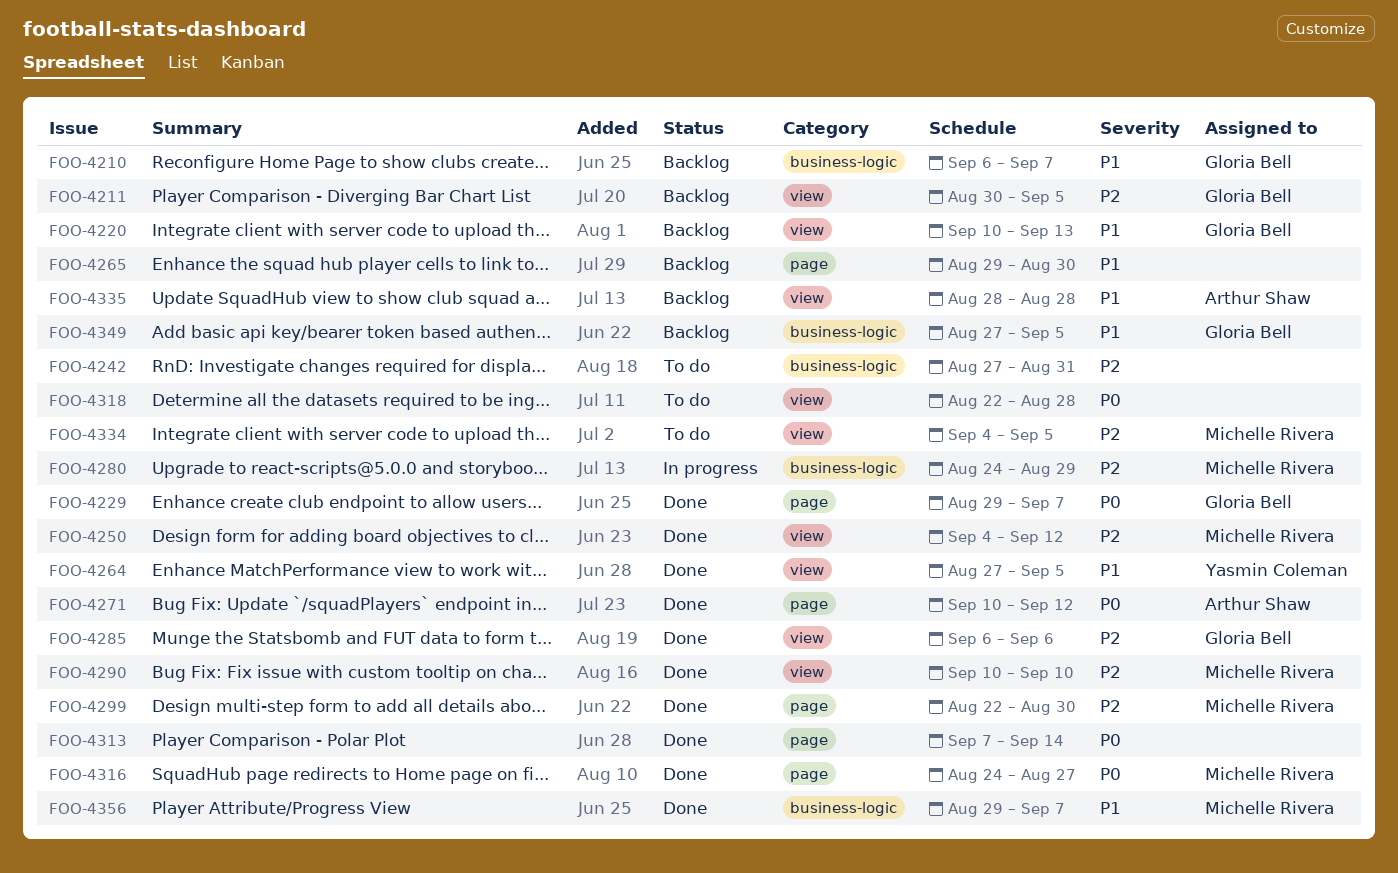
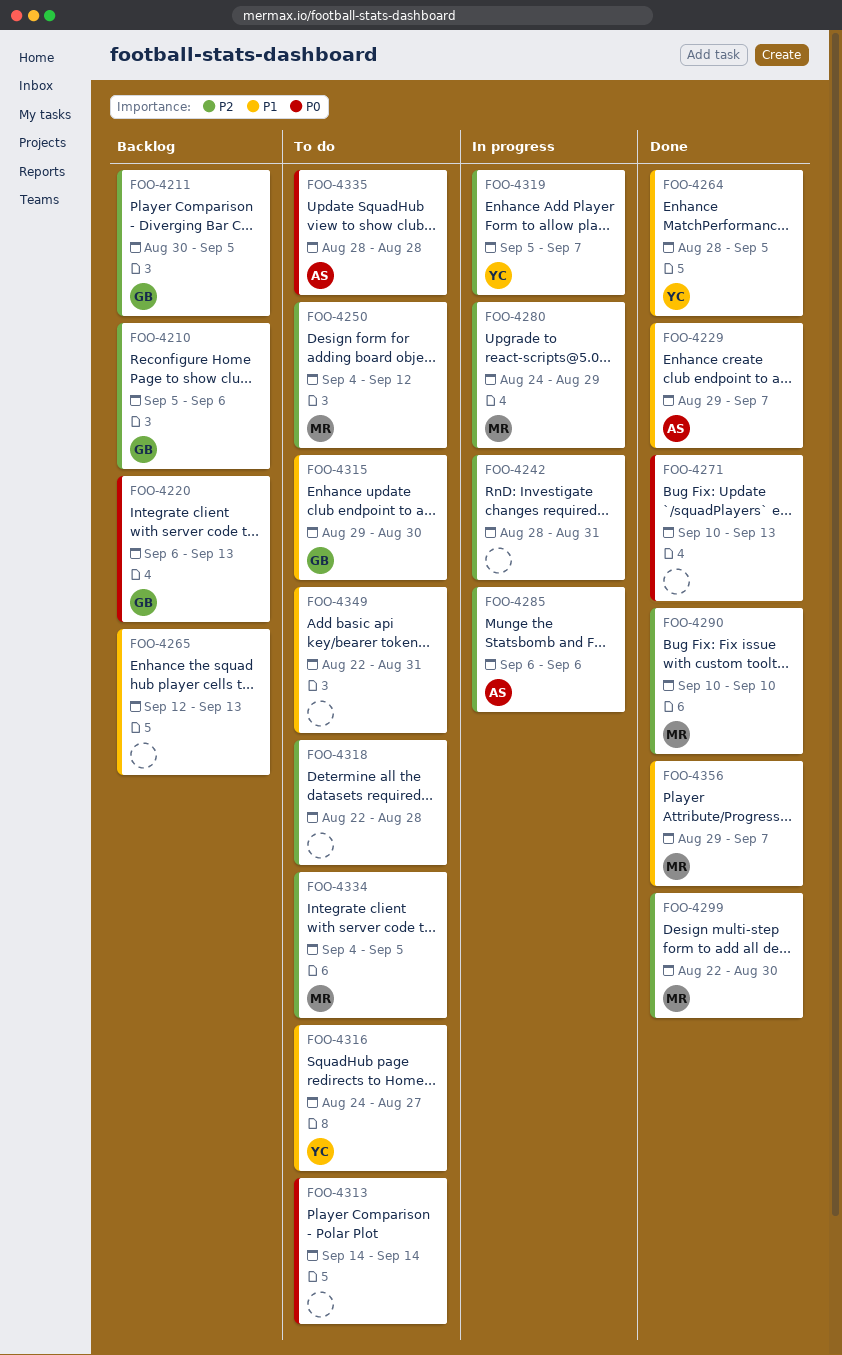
FOO-4210, priority: P1 -> P2
FOO-4210, start: Sep 6 -> Sep 5
FOO-4210, due: Sep 7 -> Sep 6
FOO-4220, priority: P1 -> P0
FOO-4220, start: Sep 10 -> Sep 6
FOO-4229, owner: Gloria Bell -> Arthur Shaw
FOO-4229, priority: P0 -> P1
FOO-4242, status: To do -> In progress
FOO-4242, start: Aug 27 -> Aug 28
FOO-4250, status: Done -> To do
FOO-4264, start: Aug 27 -> Aug 28
FOO-4265, start: Aug 29 -> Sep 12
FOO-4265, due: Aug 30 -> Sep 13
FOO-4271, owner: Arthur Shaw -> none
FOO-4271, due: Sep 12 -> Sep 13
FOO-4285, status: Done -> In progress
FOO-4285, owner: Gloria Bell -> Arthur Shaw
FOO-4313, status: Done -> To do
FOO-4313, start: Sep 7 -> Sep 14
FOO-4315: none -> present
FOO-4316, status: Done -> To do
FOO-4316, owner: Michelle Rivera -> Yasmin Coleman
FOO-4316, priority: P0 -> P1
FOO-4318, priority: P0 -> P2
FOO-4319: none -> present
FOO-4335, status: Backlog -> To do
FOO-4335, priority: P1 -> P0
FOO-4349, status: Backlog -> To do
FOO-4349, owner: Gloria Bell -> none
FOO-4349, start: Aug 27 -> Aug 22
FOO-4349, due: Sep 5 -> Aug 31

